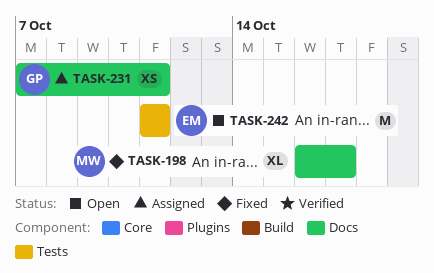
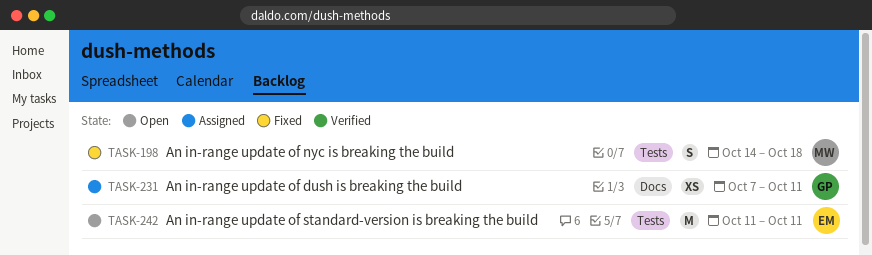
TASK-198, label: Docs -> Tests
TASK-198, estimate: XL -> S
TASK-198, start: Oct 16 -> Oct 14
TASK-198, due: Oct 17 -> Oct 18

